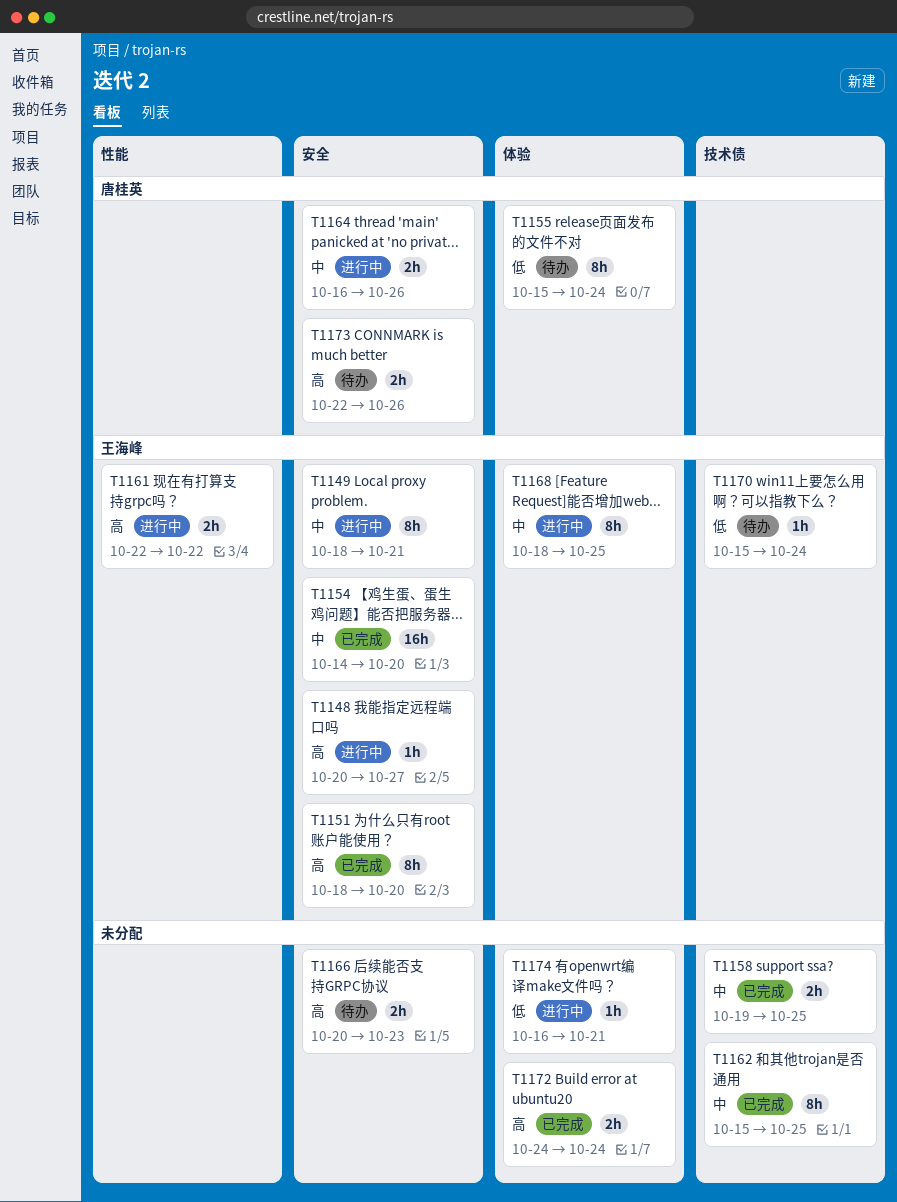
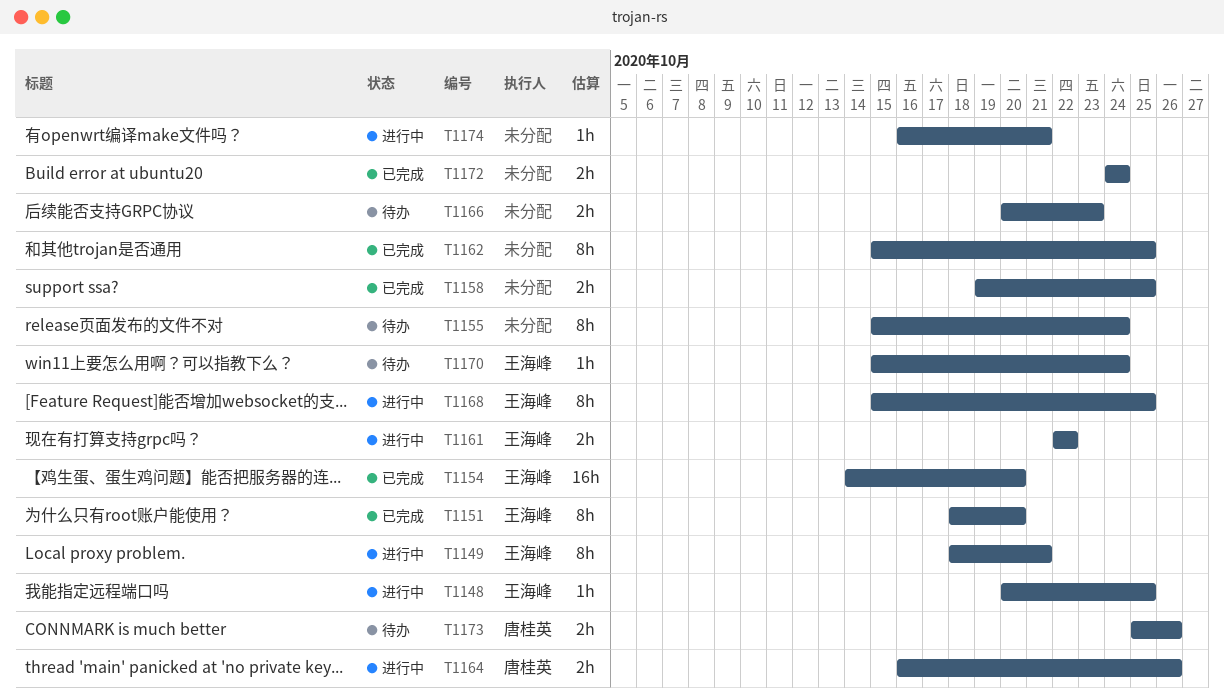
T1148, due: Oct 27 -> Oct 25
T1155, owner: 唐桂英 -> none
T1168, start: Oct 18 -> Oct 15
T1173, start: Oct 22 -> Oct 25

